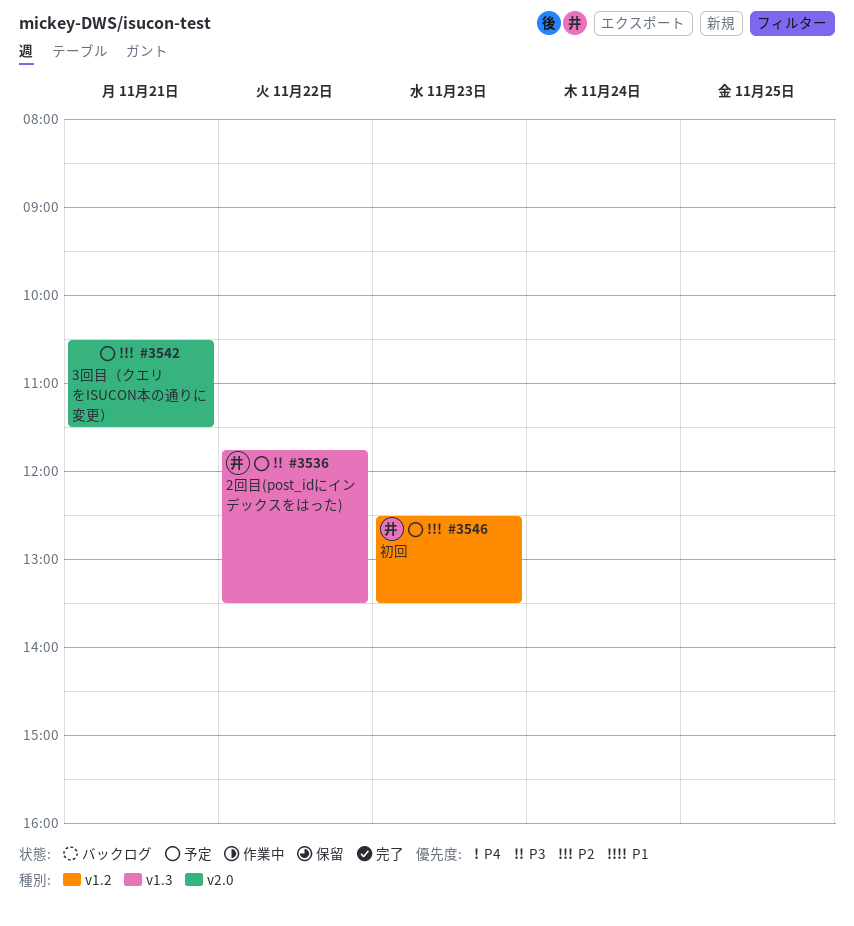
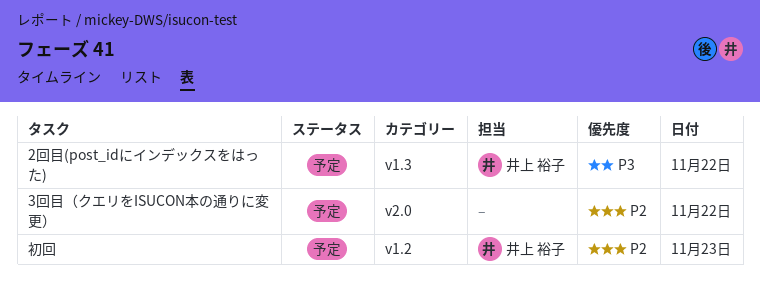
3回目（クエリをISUCON本の通りに変更）, day: Nov 21 -> Nov 22

